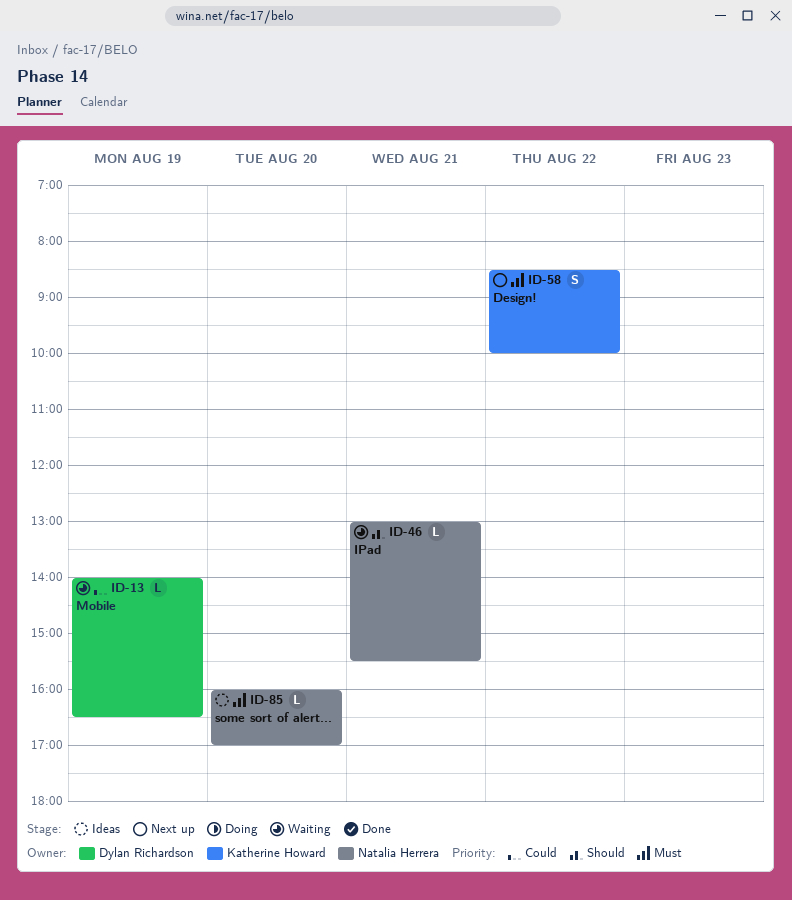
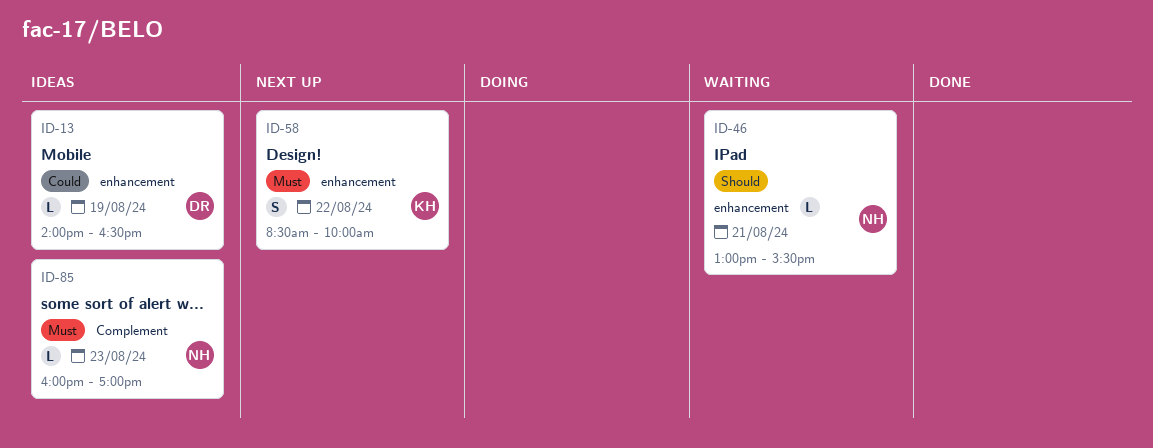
ID-13, status: Waiting -> Ideas
ID-85, day: Aug 20 -> Aug 23

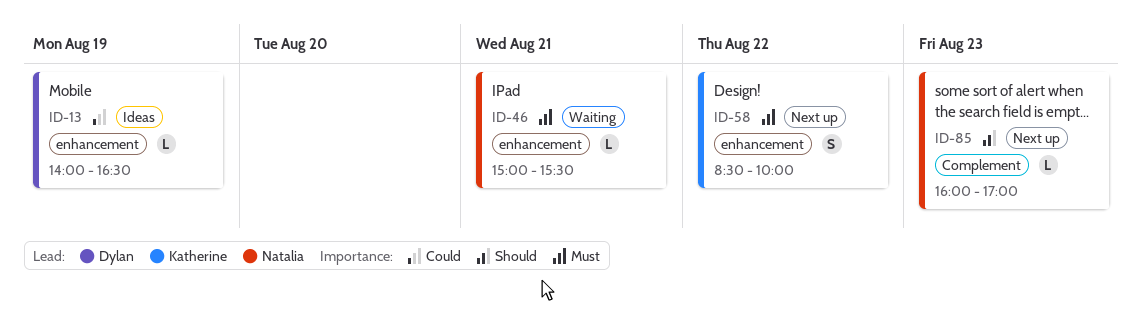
ID-46, priority: Should -> Must
ID-46, begins: 13:00 -> 15:00
ID-85, status: Ideas -> Next up
ID-85, priority: Must -> Should

